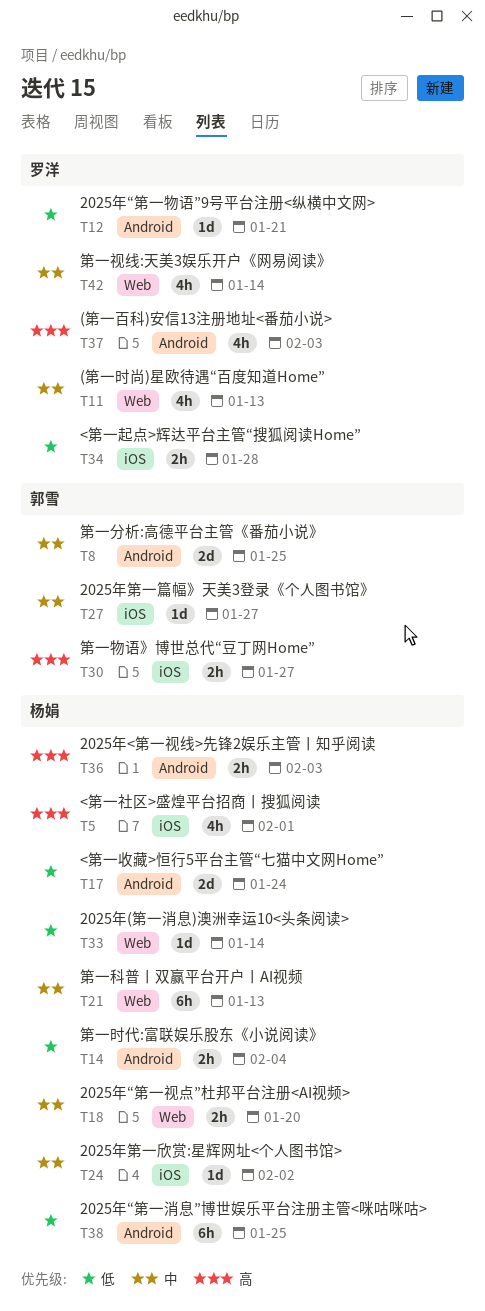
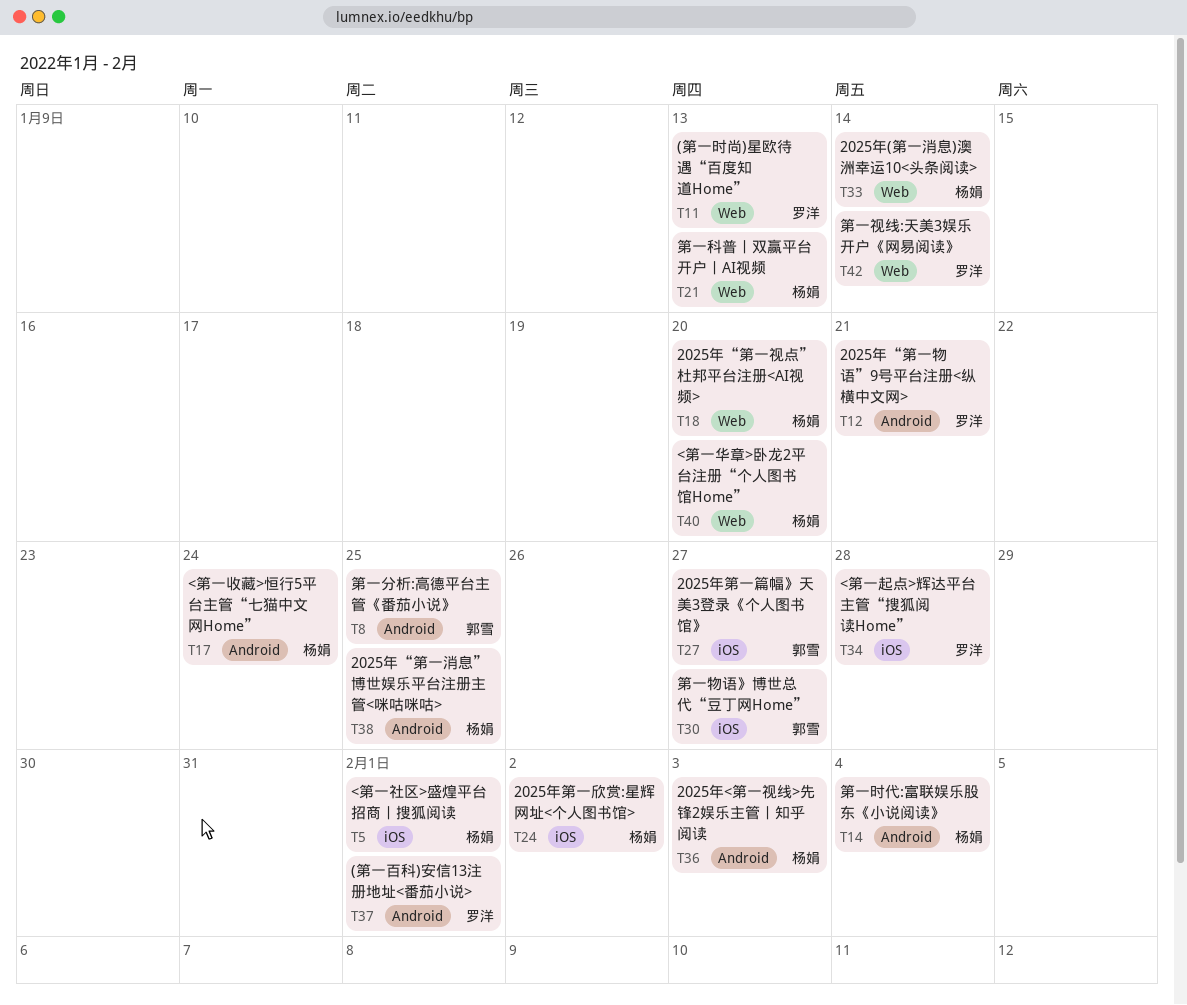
T37, due: Feb 3 -> Feb 1
T40: none -> present

